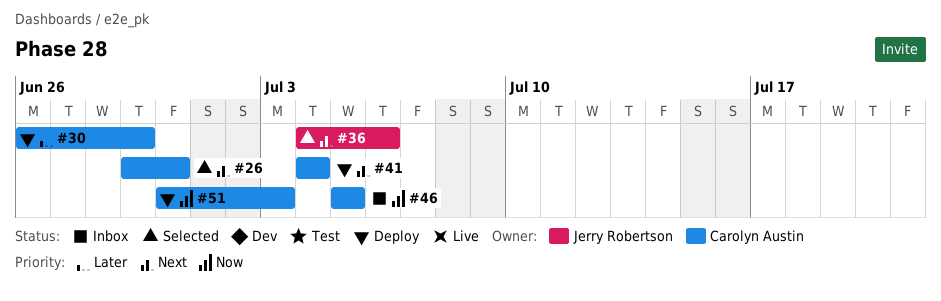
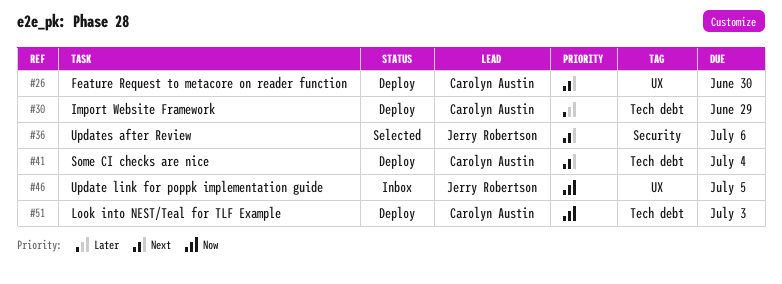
#26, status: Selected -> Deploy
#46, owner: Carolyn Austin -> Jerry Robertson

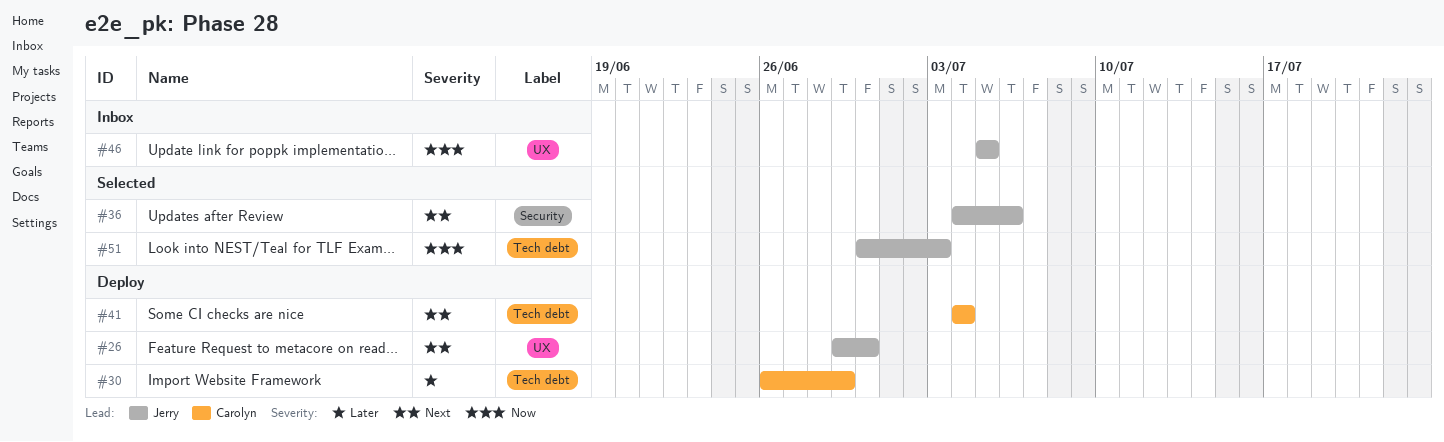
#26, owner: Carolyn Austin -> Jerry Robertson
#51, status: Deploy -> Selected
#51, owner: Carolyn Austin -> Jerry Robertson

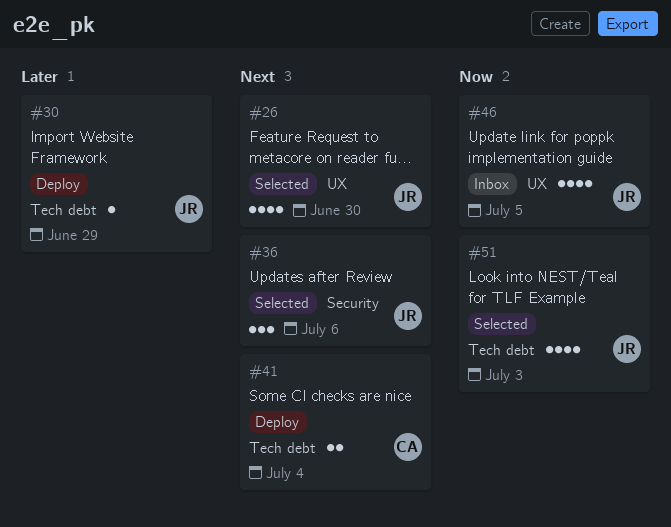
#26, status: Deploy -> Selected
#30, owner: Carolyn -> Jerry

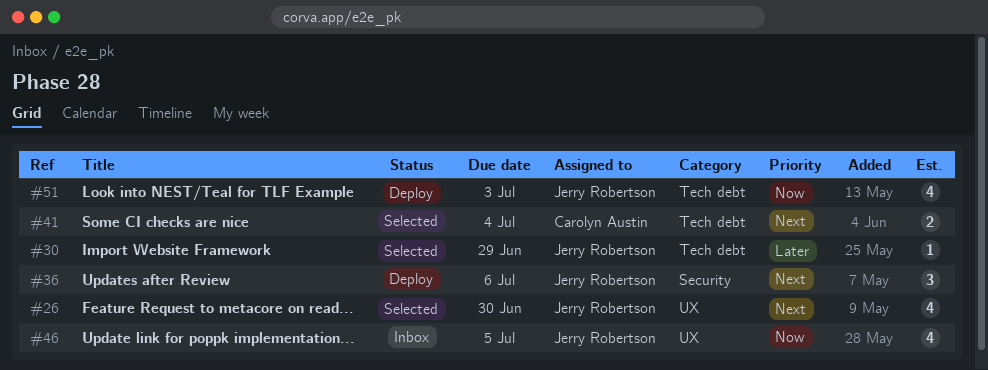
#30, status: Deploy -> Selected
#36, status: Selected -> Deploy
#41, status: Deploy -> Selected
#51, status: Selected -> Deploy

